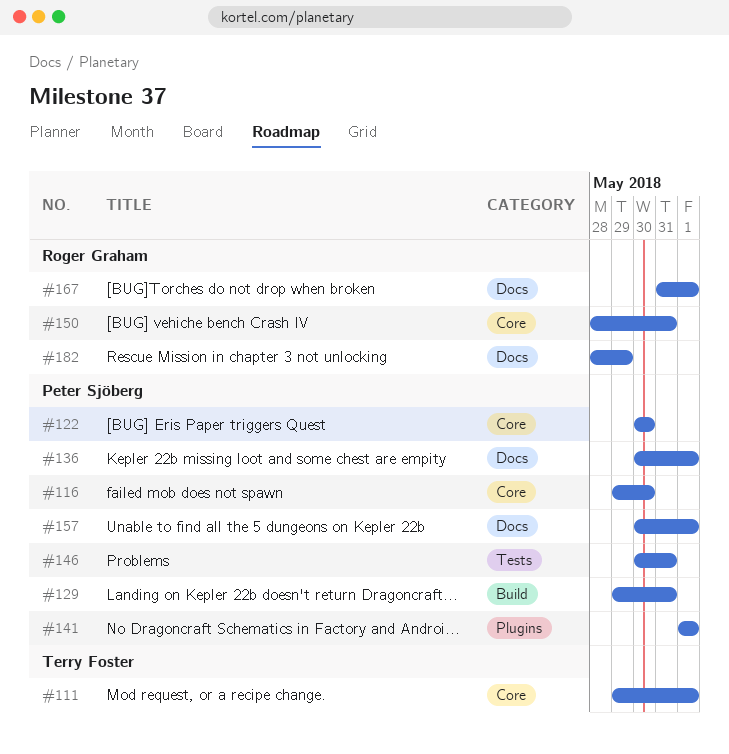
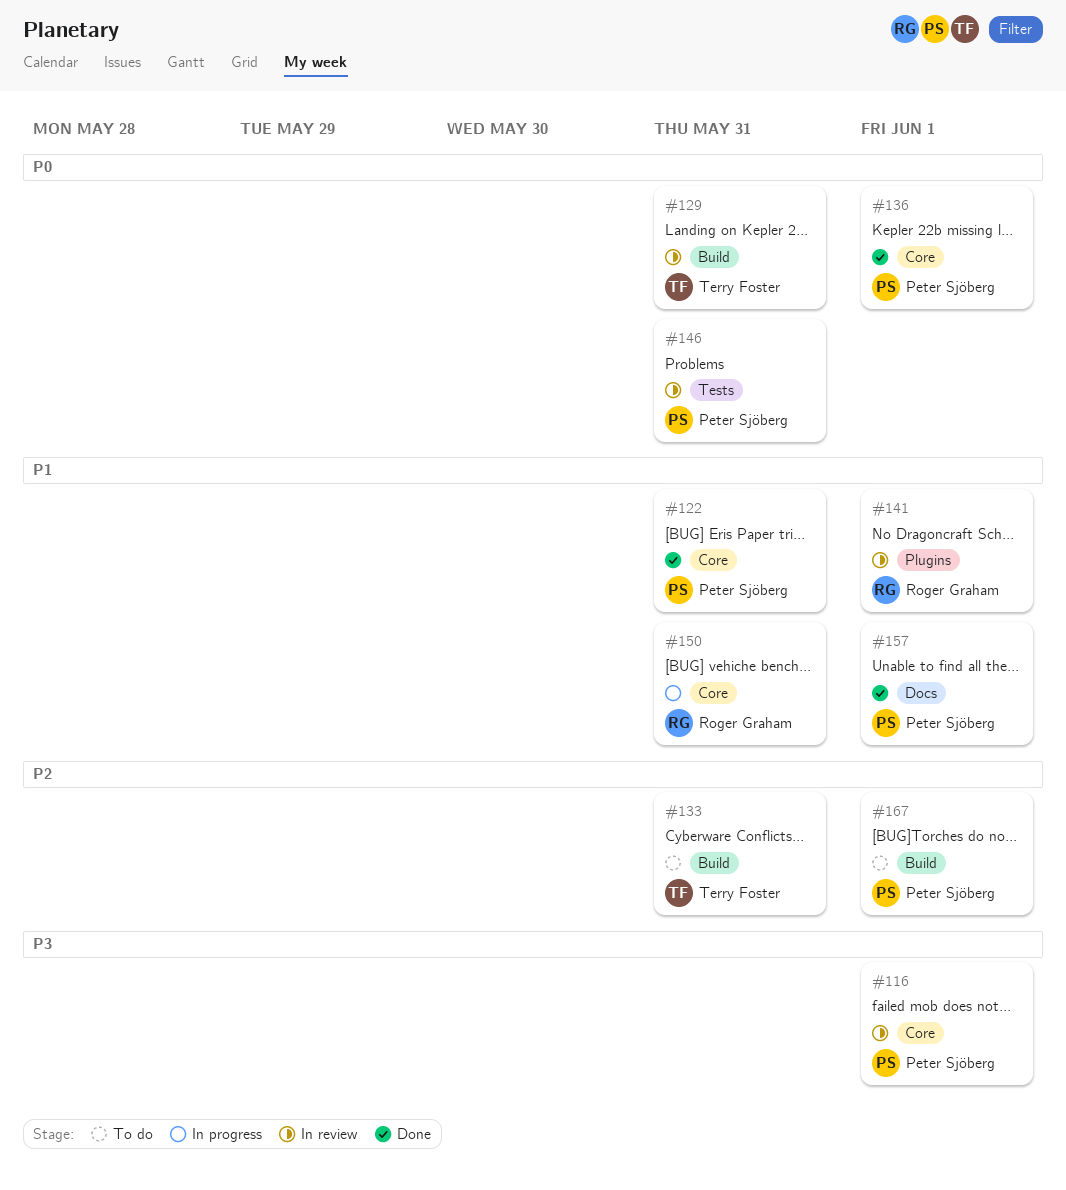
#111: present -> none
#116, due: May 30 -> Jun 1
#122, due: May 30 -> May 31
#129, owner: Peter Sjöberg -> Terry Foster
#133: none -> present
#136, label: Docs -> Core
#141, owner: Peter Sjöberg -> Roger Graham
#167, owner: Roger Graham -> Peter Sjöberg
#167, label: Docs -> Build
#182: present -> none

